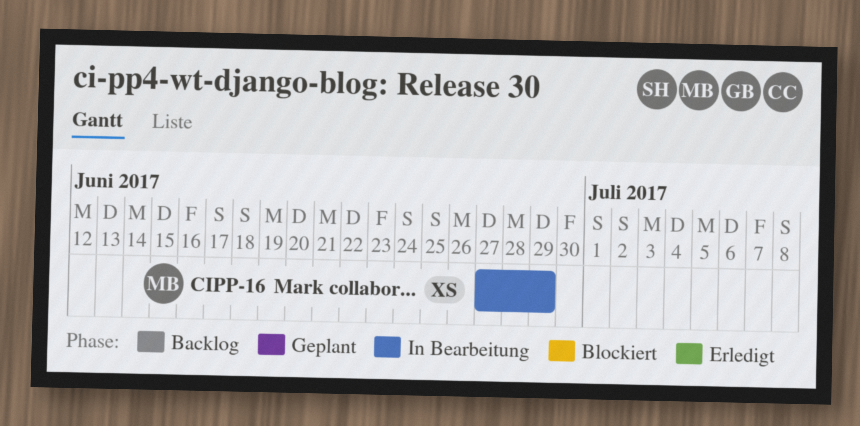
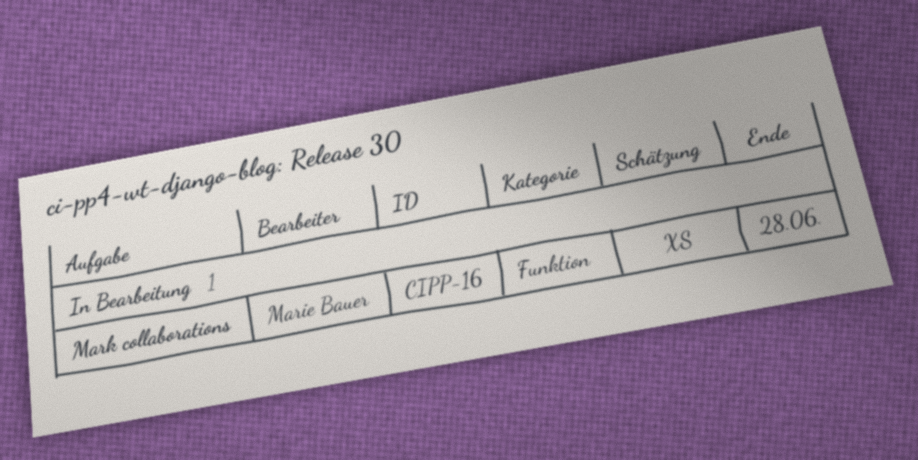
CIPP-16, due: Jun 29 -> Jun 28

